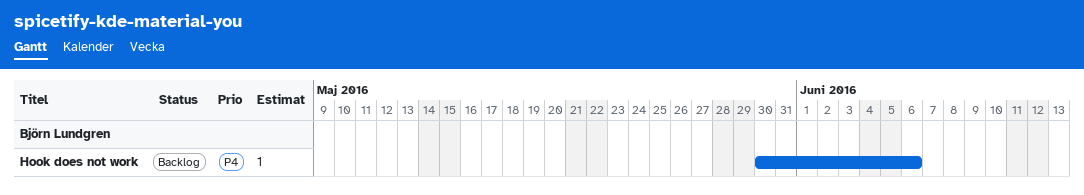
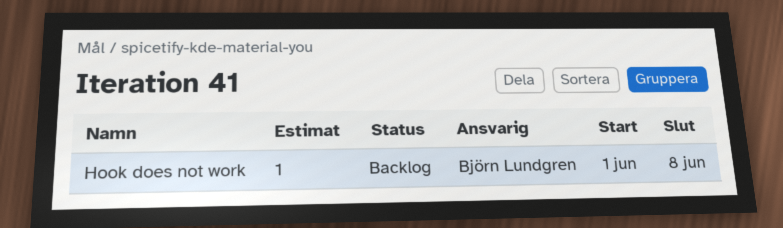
Hook does not work, start: May 30 -> Jun 1
Hook does not work, due: Jun 6 -> Jun 8

